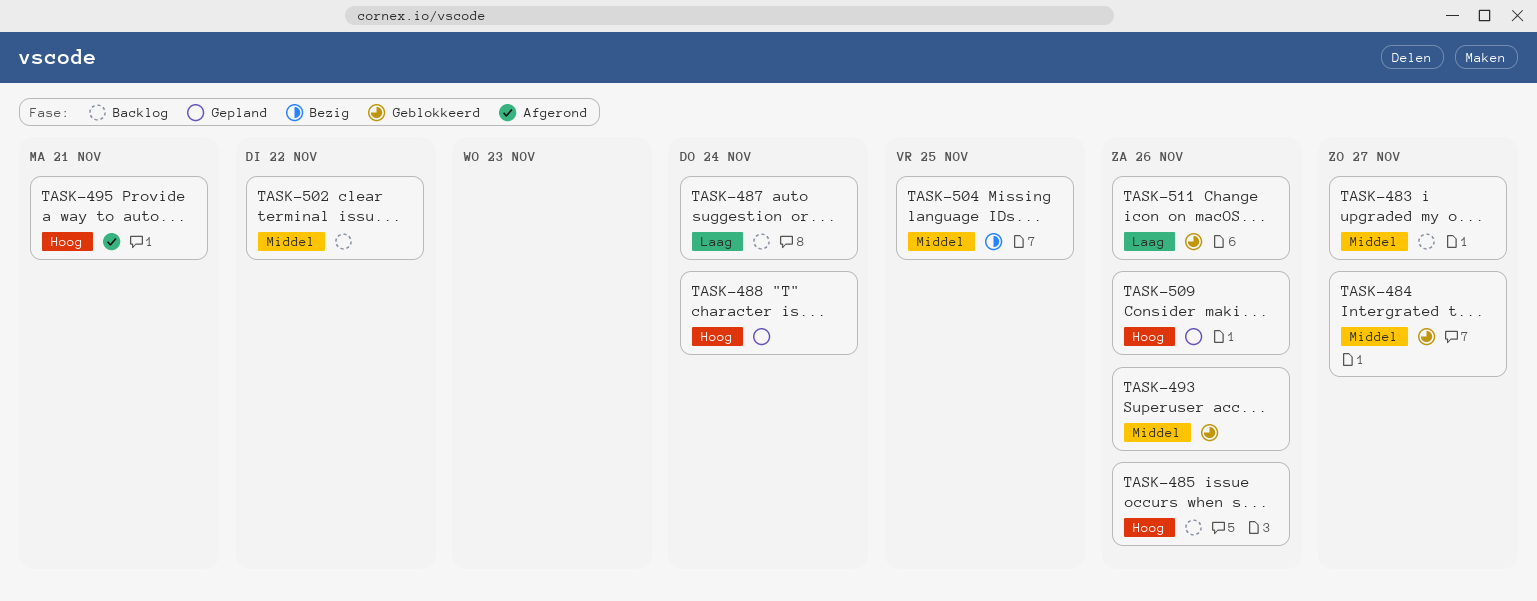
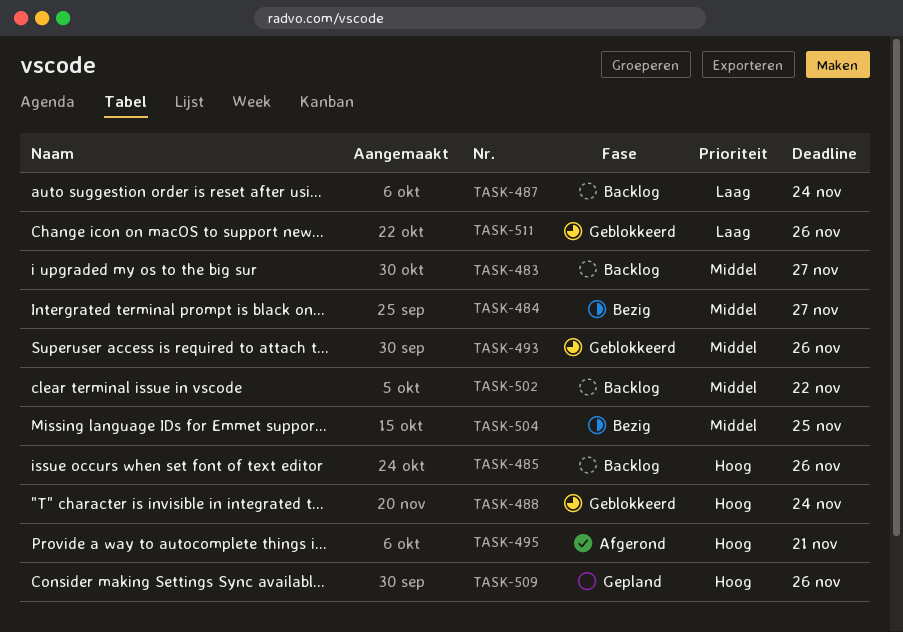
TASK-484, status: Geblokkeerd -> Bezig
TASK-488, status: Gepland -> Geblokkeerd

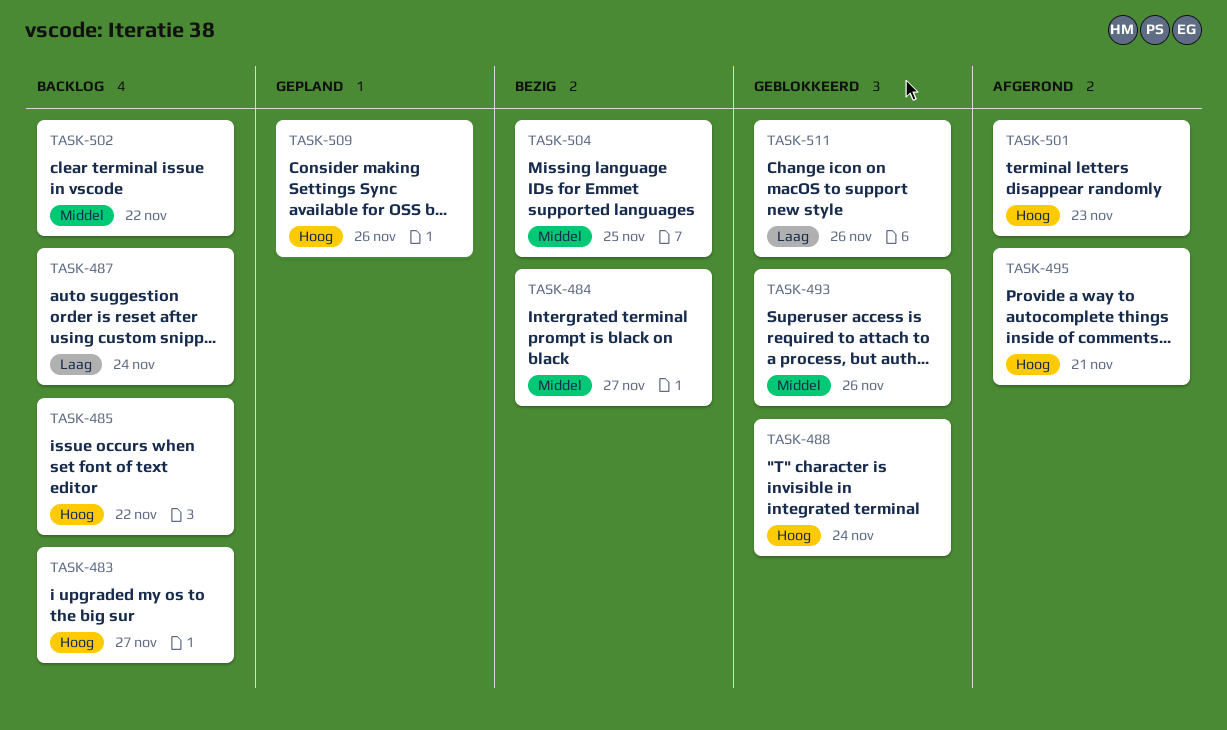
TASK-483, priority: Middel -> Hoog
TASK-485, due: Nov 26 -> Nov 22
TASK-501: none -> present

